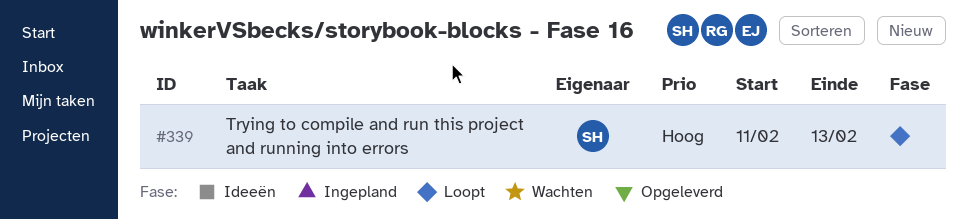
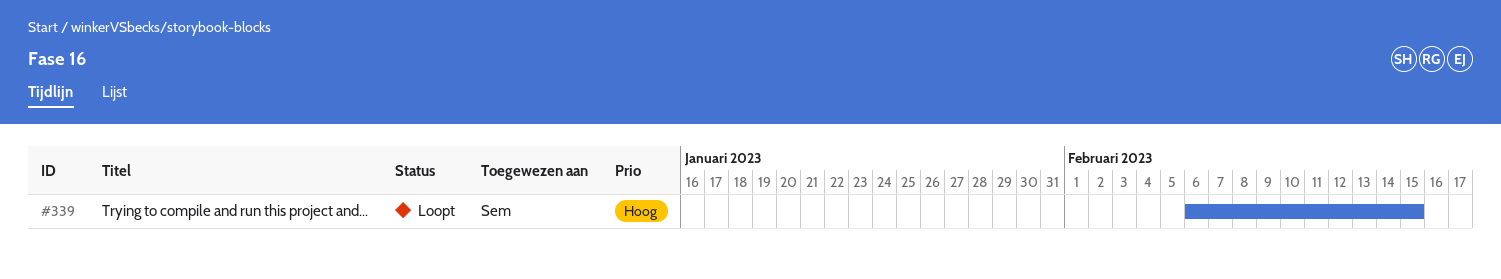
#339, start: Feb 11 -> Feb 6
#339, due: Feb 13 -> Feb 15

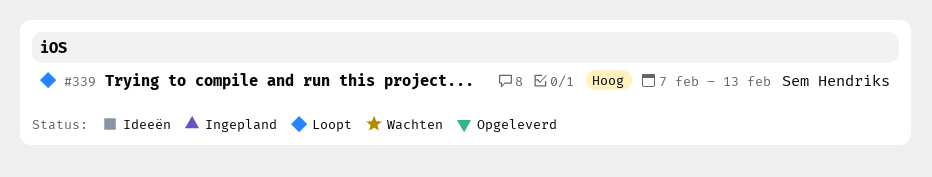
#339, start: Feb 6 -> Feb 7
#339, due: Feb 15 -> Feb 13

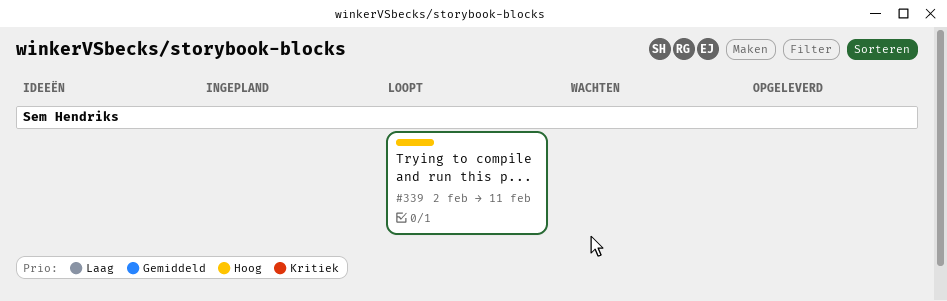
#339, start: Feb 7 -> Feb 2
#339, due: Feb 13 -> Feb 11

